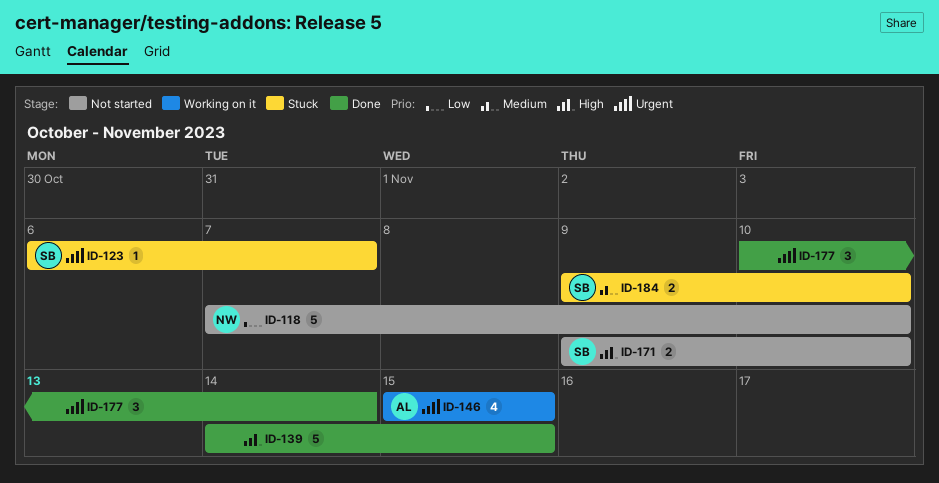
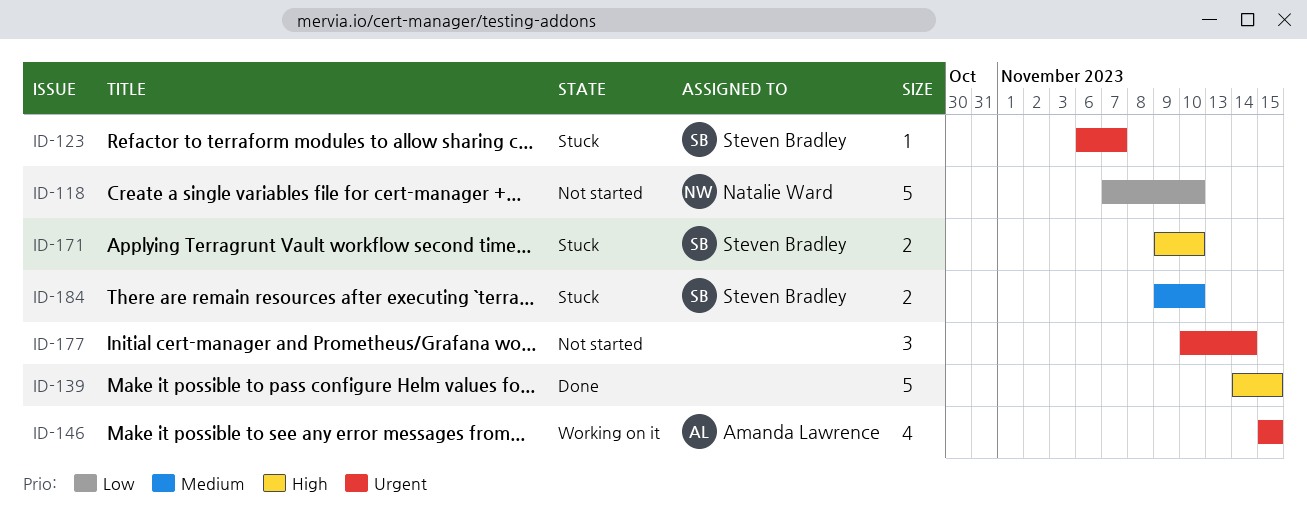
ID-171, status: Not started -> Stuck
ID-177, status: Done -> Not started

